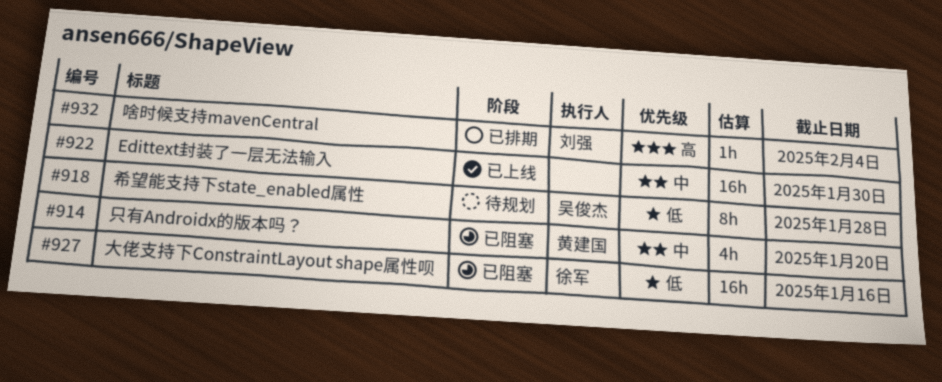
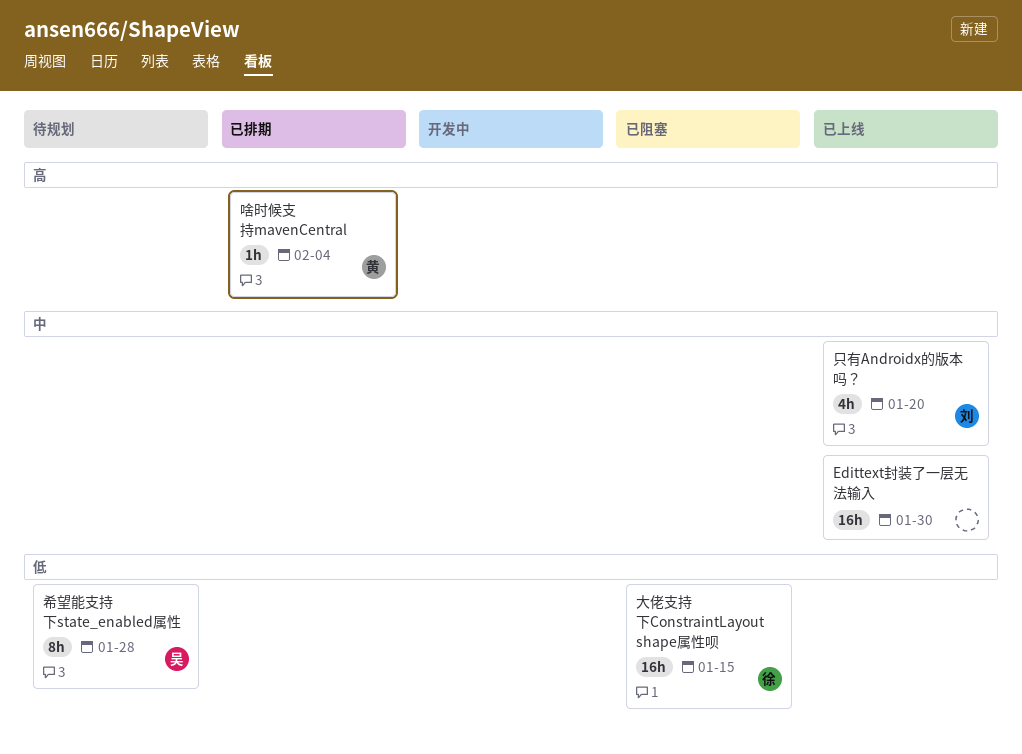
只有Androidx的版本吗？, status: 已阻塞 -> 已上线
只有Androidx的版本吗？, owner: 黄建国 -> 刘强
啥时候支持mavenCentral, owner: 刘强 -> 黄建国
大佬支持下ConstraintLayout shape属性呗, due: Jan 16 -> Jan 15

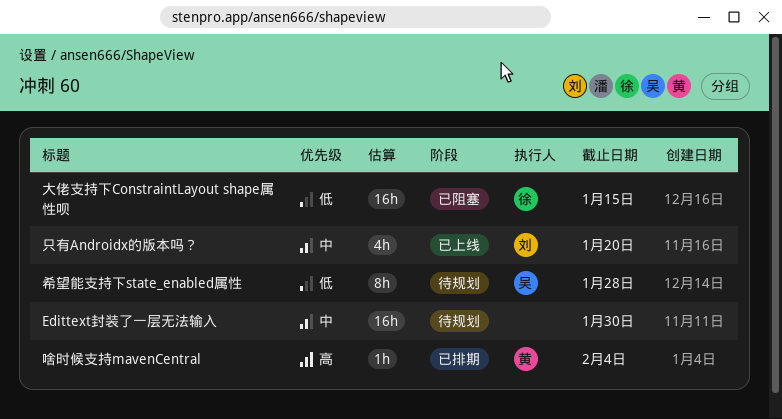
Edittext封装了一层无法输入, status: 已上线 -> 待规划

